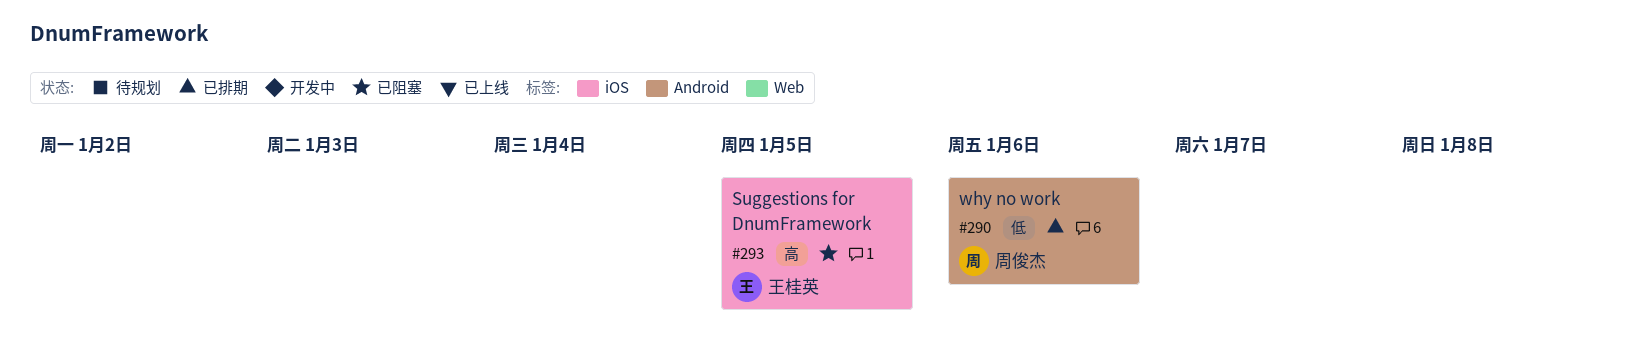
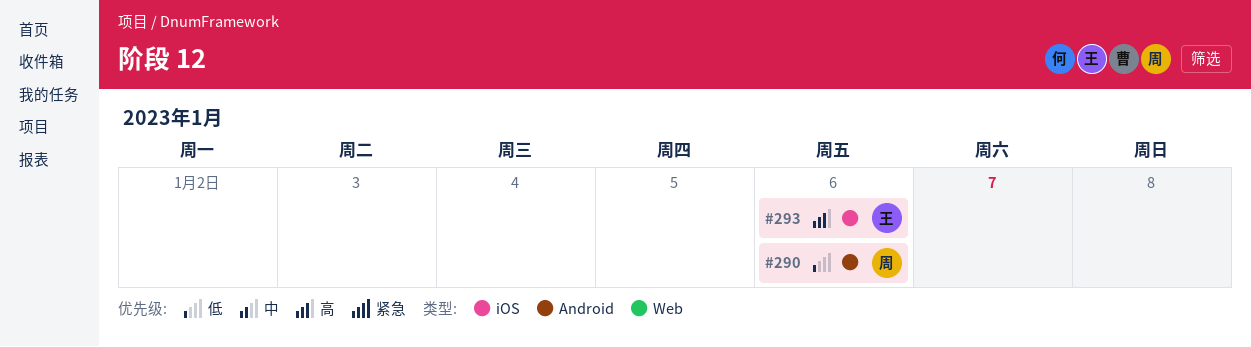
#293, due: Jan 5 -> Jan 6

